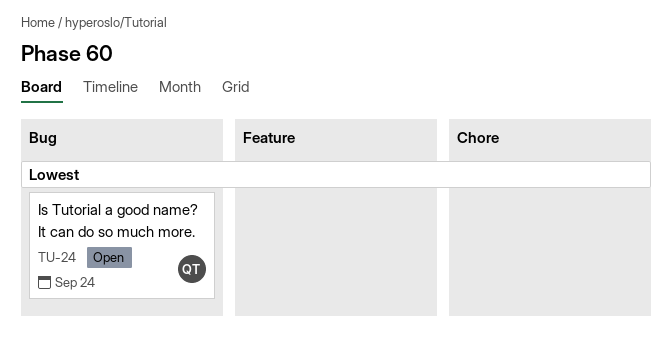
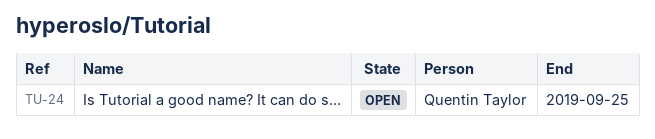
TU-24, due: Sep 24 -> Sep 25

